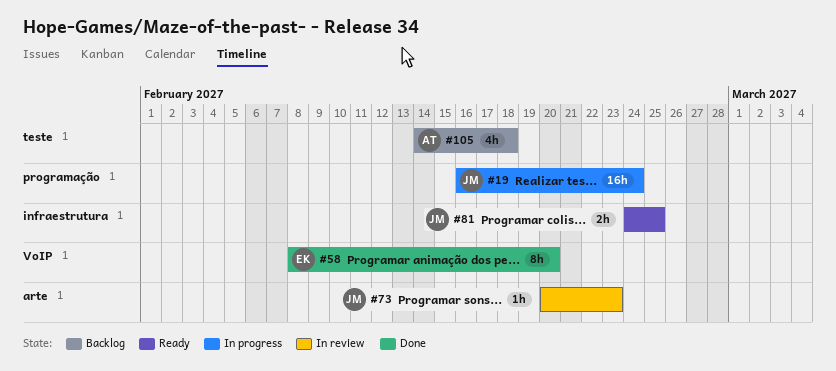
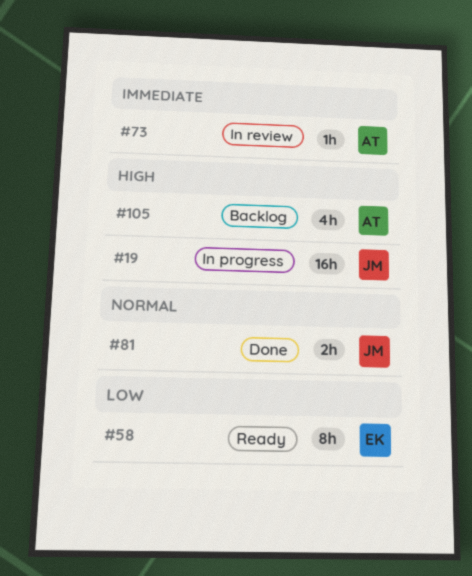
#58, status: Done -> Ready
#73, owner: JM -> AT
#81, status: Ready -> Done

